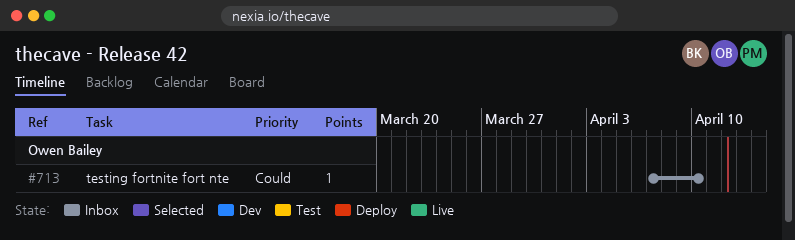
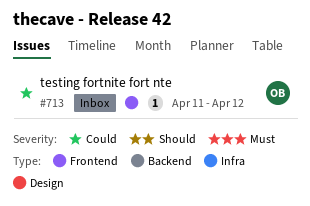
#713, start: Apr 7 -> Apr 11
#713, due: Apr 10 -> Apr 12

